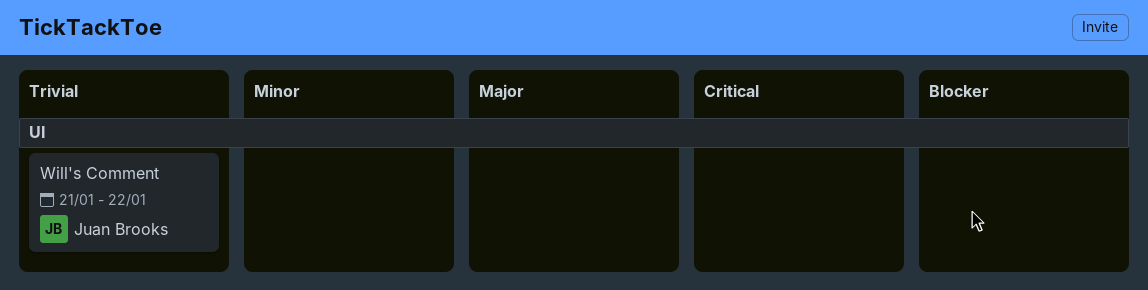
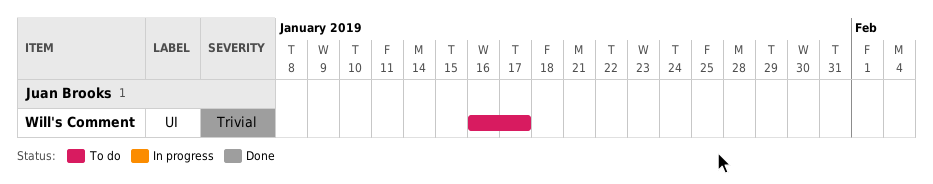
Will's Comment, start: Jan 21 -> Jan 16
Will's Comment, due: Jan 22 -> Jan 17

